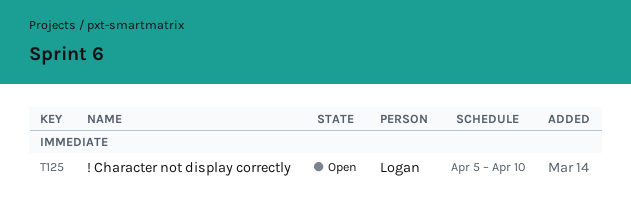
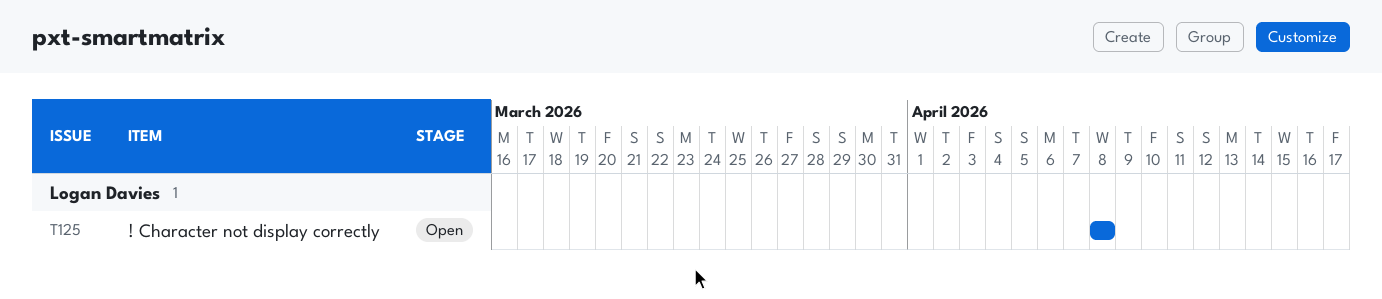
T125, start: Apr 5 -> Apr 8
T125, due: Apr 10 -> Apr 8

